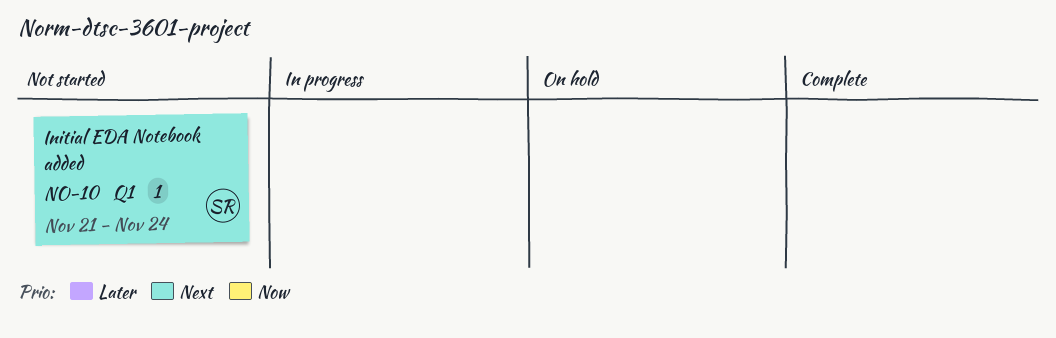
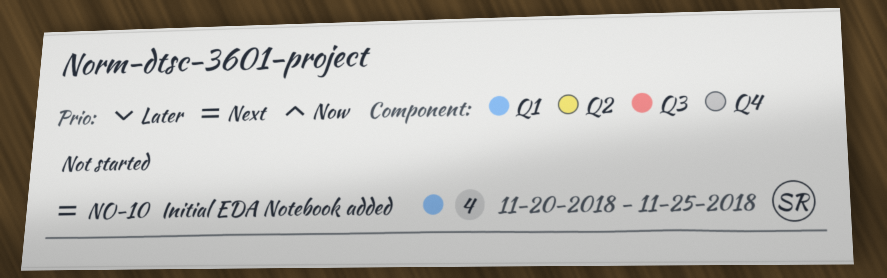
NO-10, estimate: 1 -> 4
NO-10, start: Nov 21 -> Nov 20
NO-10, due: Nov 24 -> Nov 25

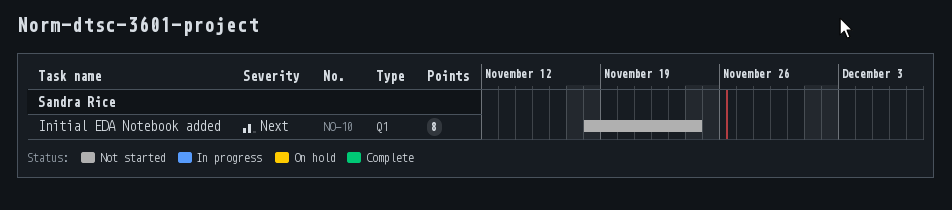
NO-10, estimate: 4 -> 8
NO-10, start: Nov 20 -> Nov 18
NO-10, due: Nov 25 -> Nov 24

